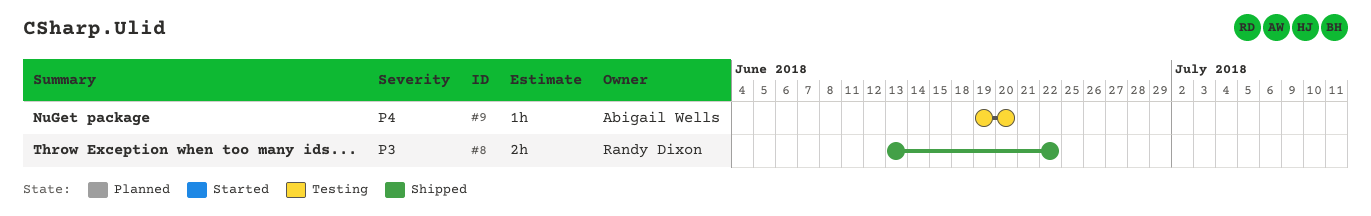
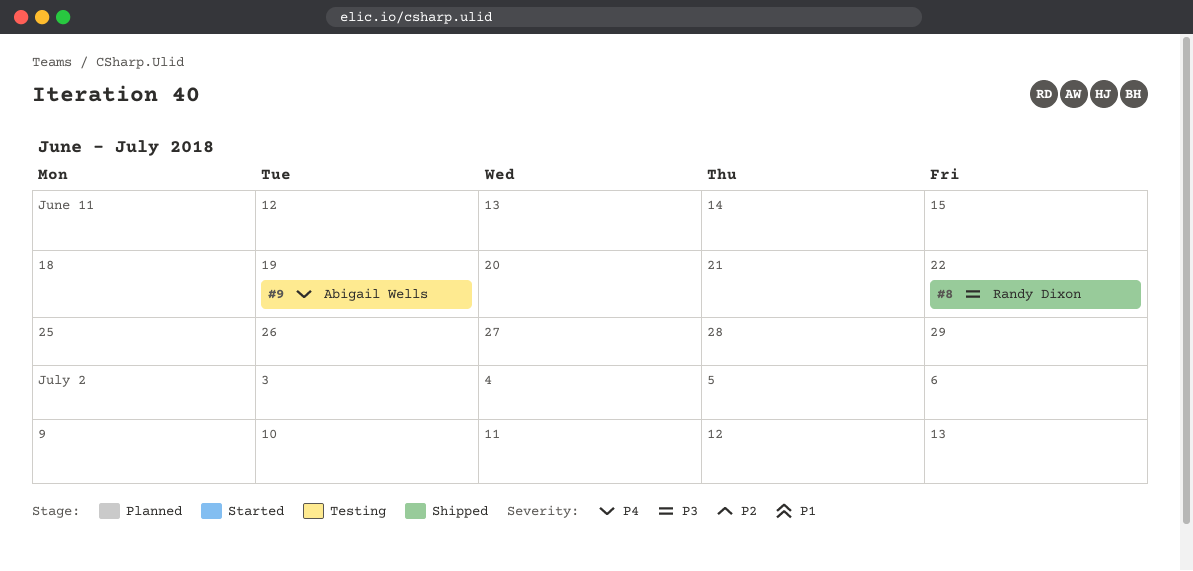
#9, due: Jun 20 -> Jun 19

